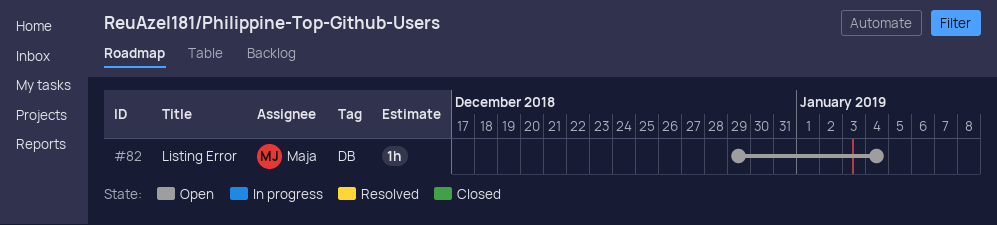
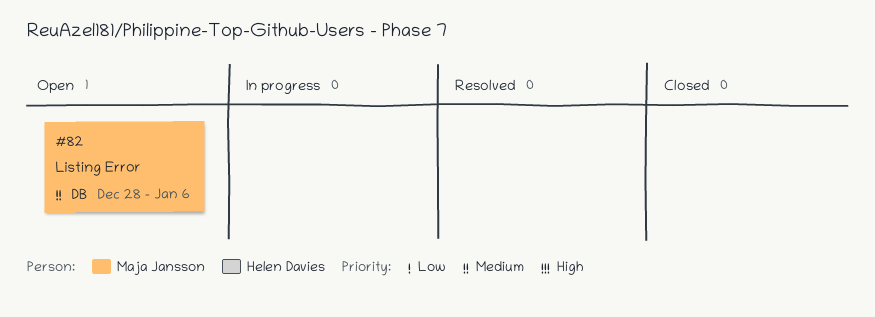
#82, start: Dec 29 -> Dec 28
#82, due: Jan 4 -> Jan 6

